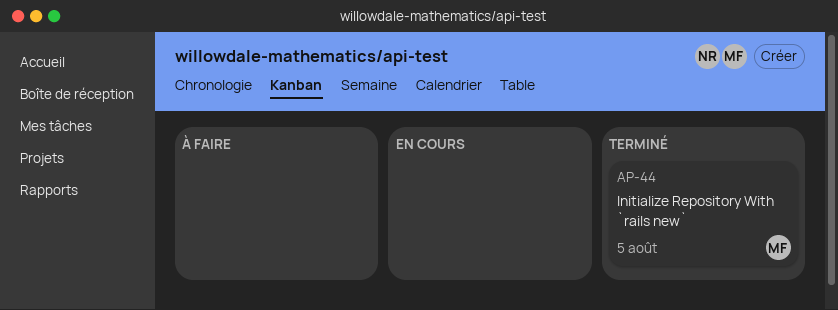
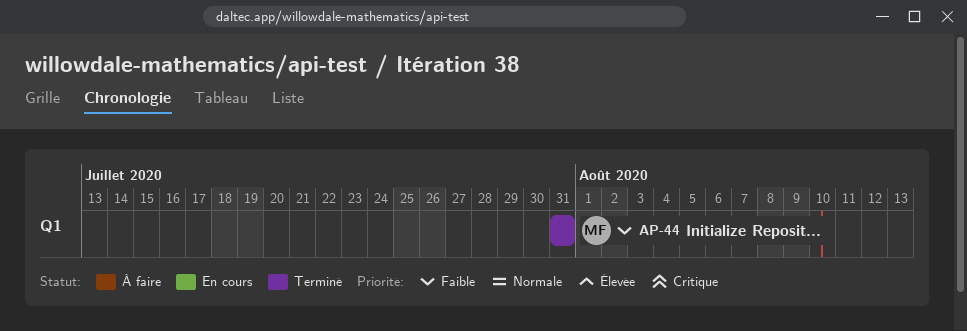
AP-44, due: Aug 5 -> Jul 31

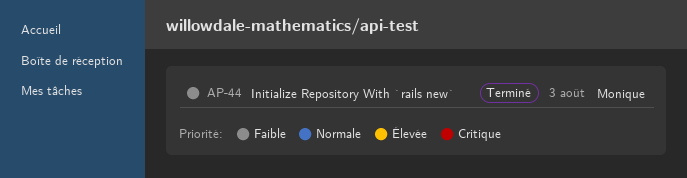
AP-44, due: Jul 31 -> Aug 3

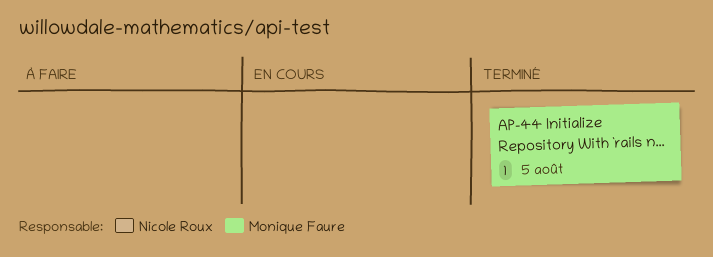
AP-44, due: Aug 3 -> Aug 5

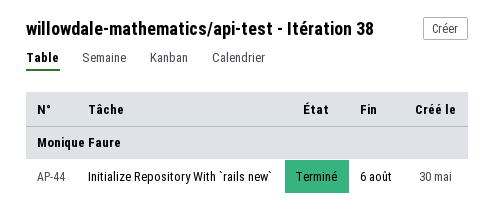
AP-44, due: Aug 5 -> Aug 6

